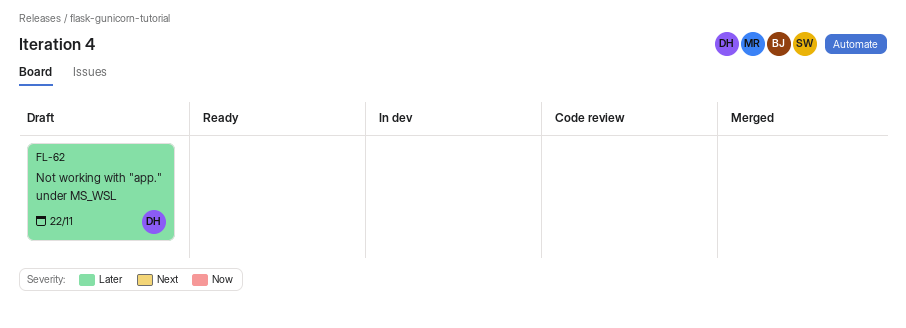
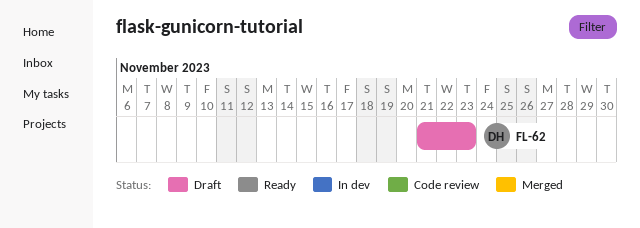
FL-62, due: Nov 22 -> Nov 23

